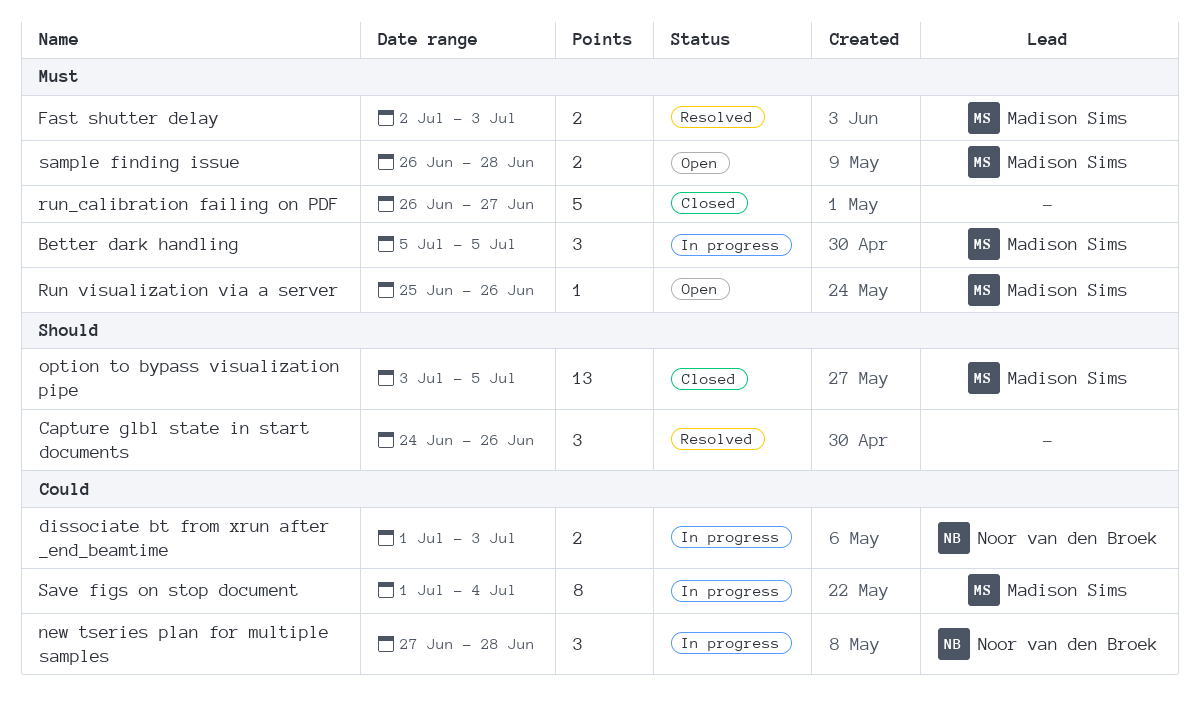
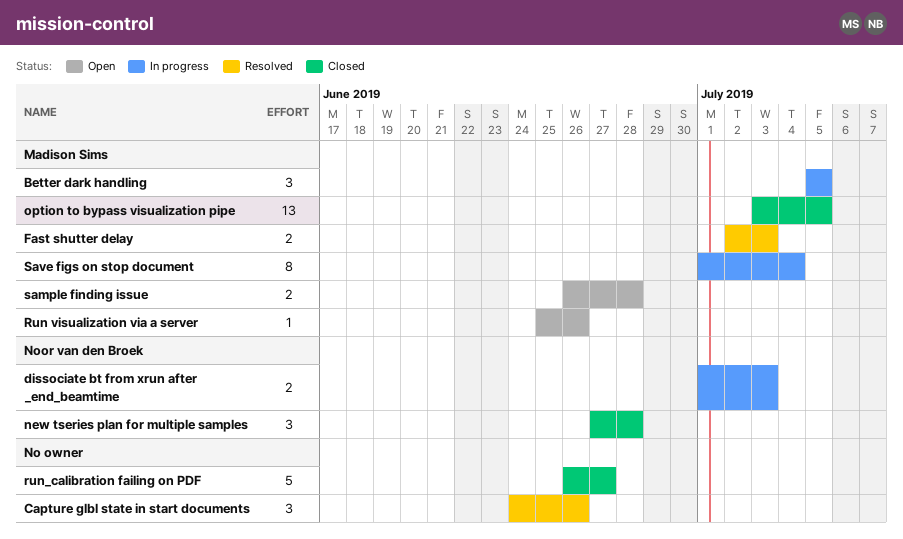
new tseries plan for multiple samples, status: In progress -> Closed

